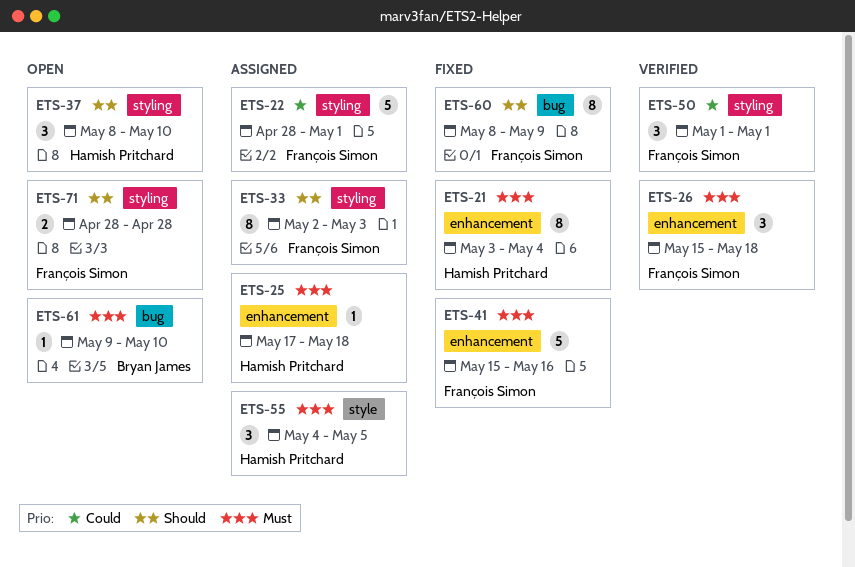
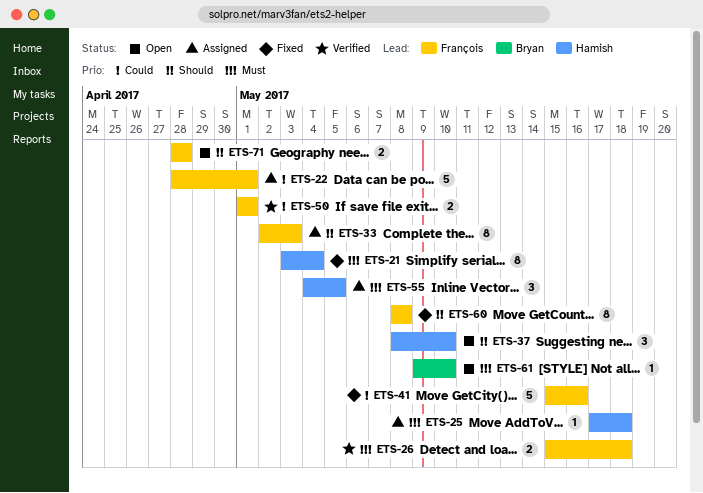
ETS-26, estimate: 3 -> 2
ETS-41, priority: Must -> Could
ETS-50, estimate: 3 -> 2
ETS-60, due: May 9 -> May 8

